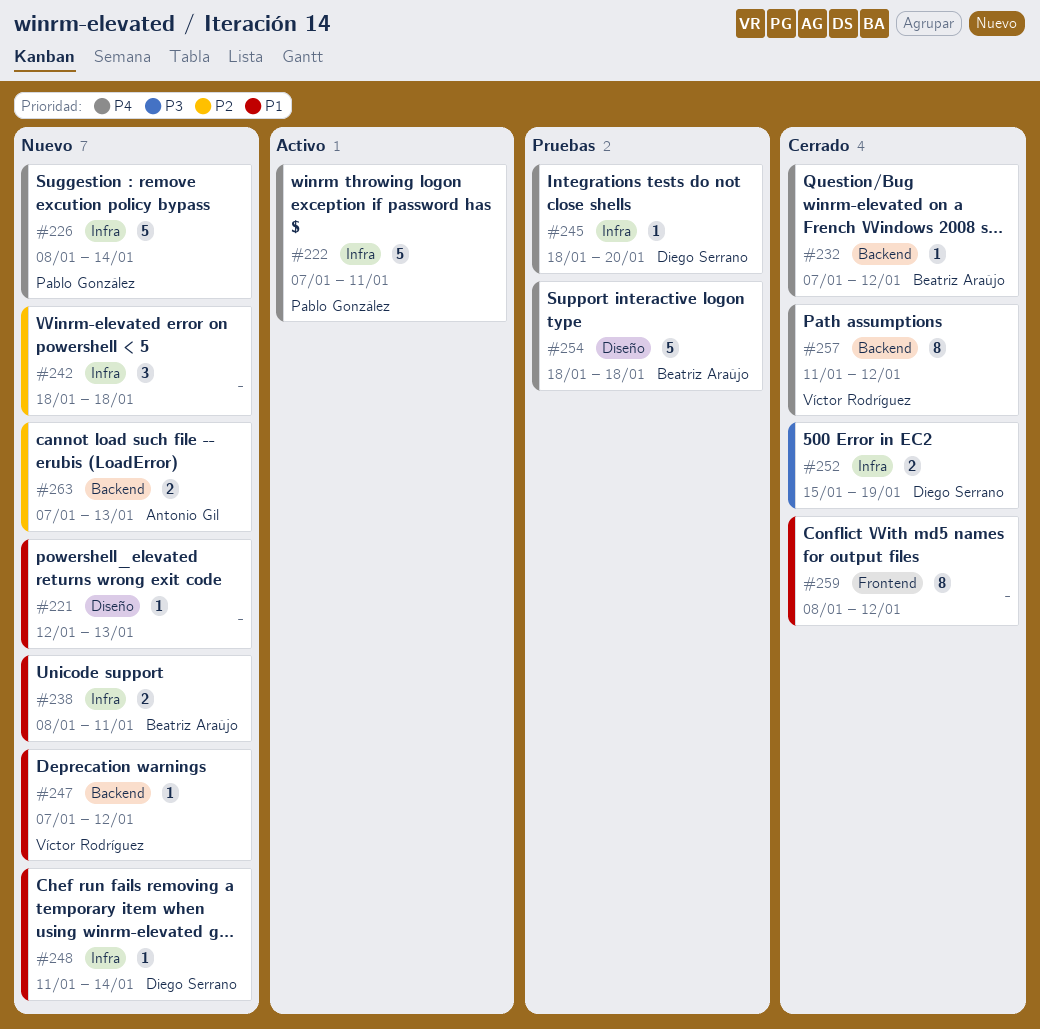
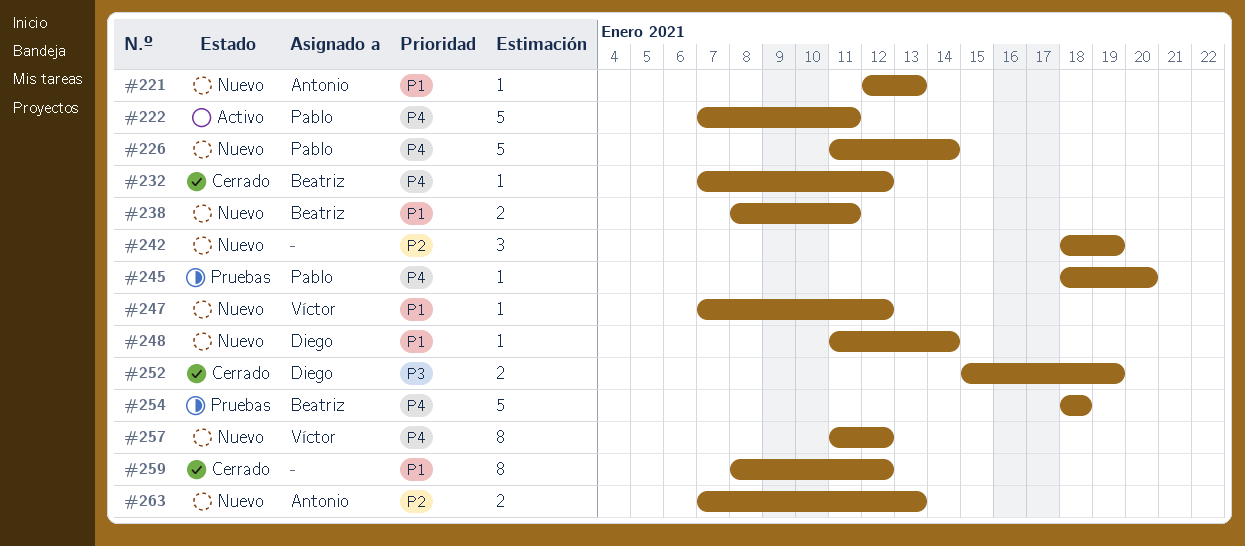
#221, owner: none -> Antonio Gil
#226, start: Jan 8 -> Jan 11
#242, due: Jan 18 -> Jan 19
#245, owner: Diego Serrano -> Pablo González
#257, status: Cerrado -> Nuevo

